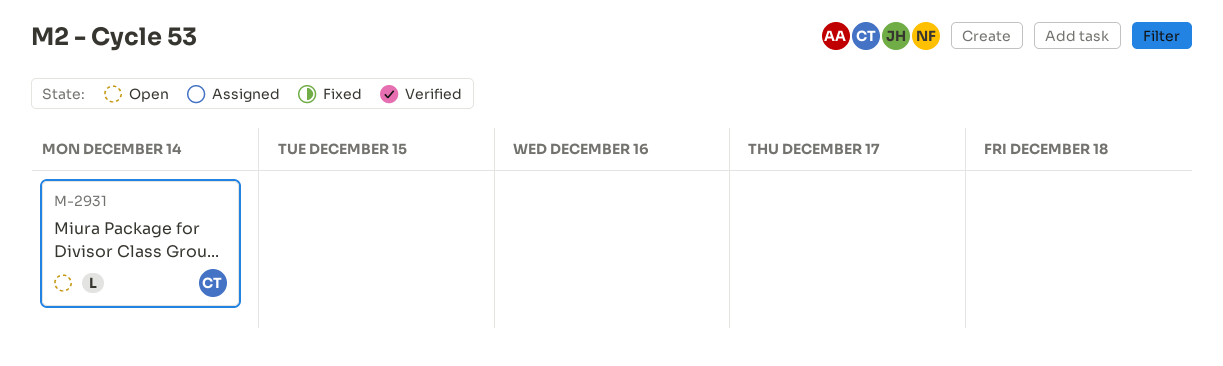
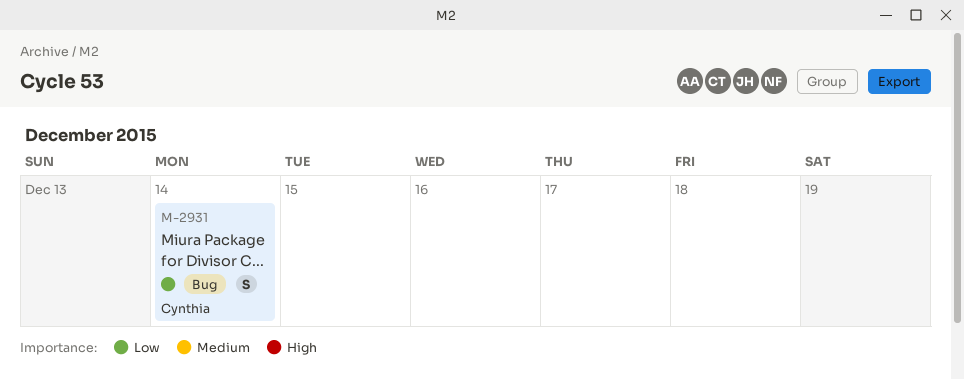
M-2931, estimate: L -> S

